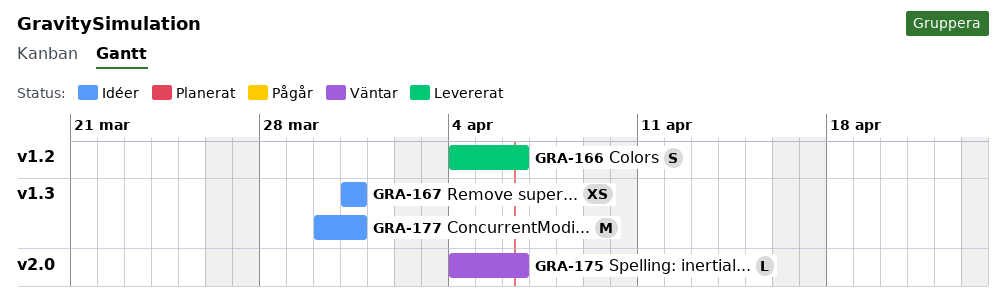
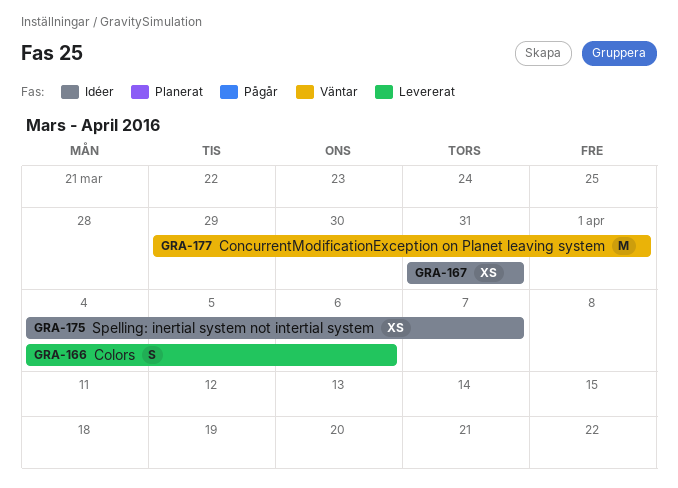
GRA-175, status: Väntar -> Idéer
GRA-175, estimate: L -> XS
GRA-175, due: Apr 6 -> Apr 7
GRA-177, status: Idéer -> Väntar
GRA-177, start: Mar 30 -> Mar 29
GRA-177, due: Mar 31 -> Apr 1

